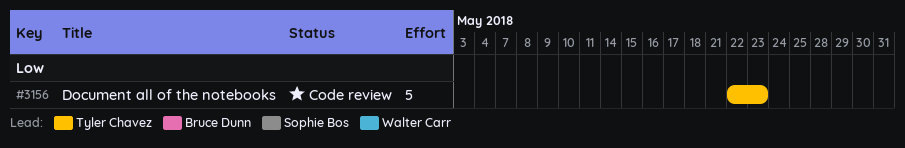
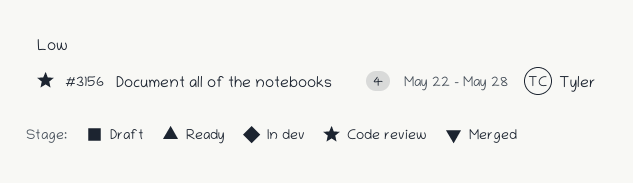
#3156, estimate: 5 -> 4
#3156, due: May 23 -> May 28

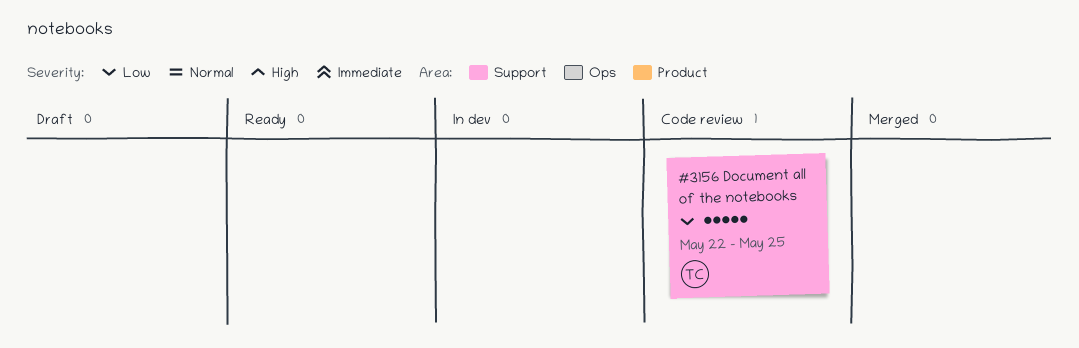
#3156, estimate: 4 -> 5
#3156, due: May 28 -> May 25

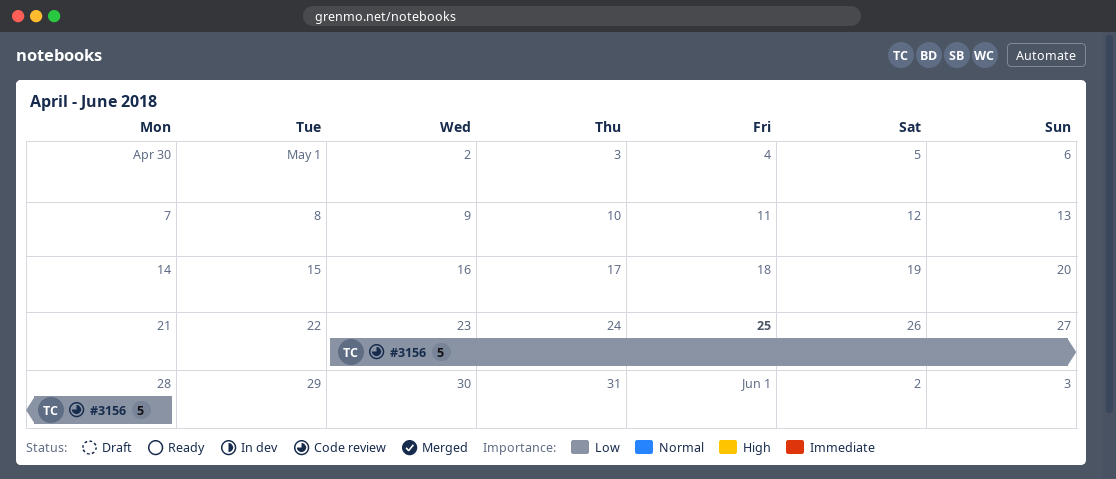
#3156, start: May 22 -> May 23
#3156, due: May 25 -> May 28

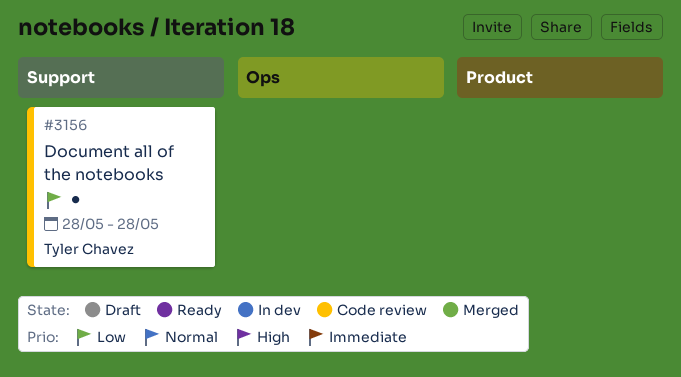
#3156, estimate: 5 -> 1
#3156, start: May 23 -> May 28

